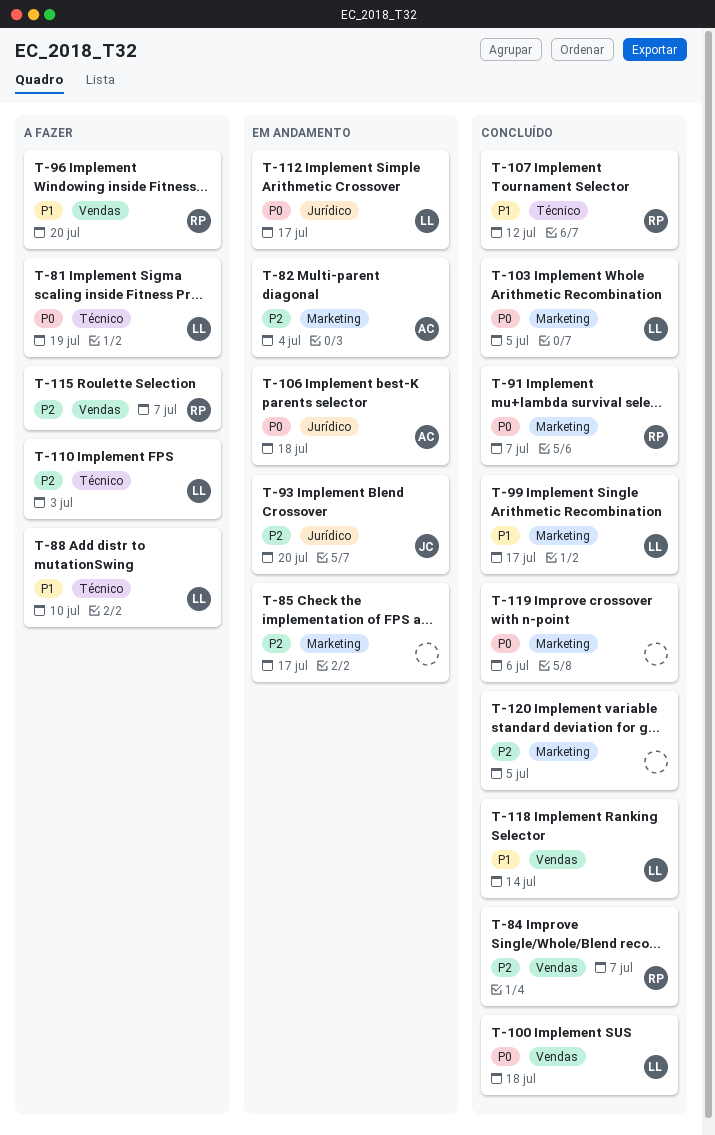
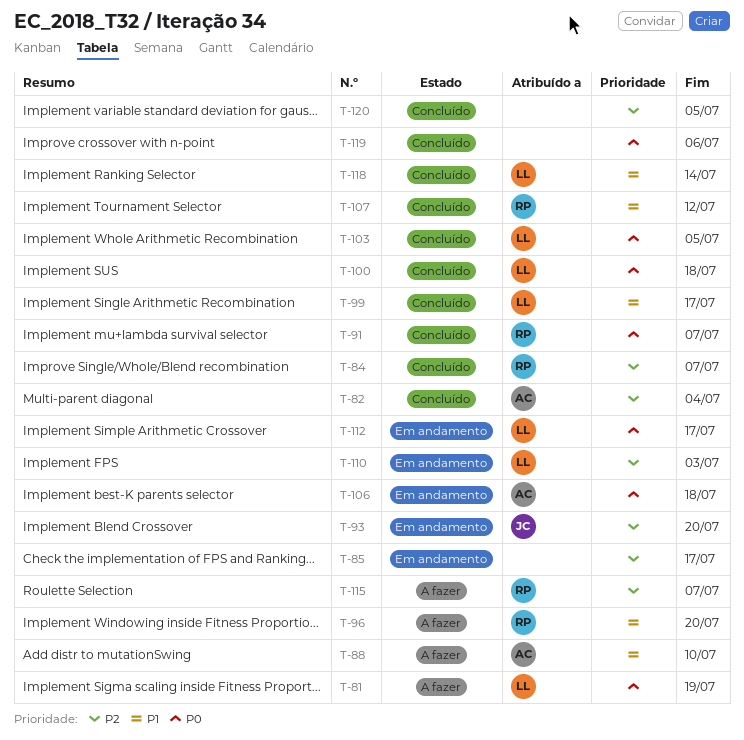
T-82, status: Em andamento -> Concluído
T-88, owner: LL -> AC
T-110, status: A fazer -> Em andamento

